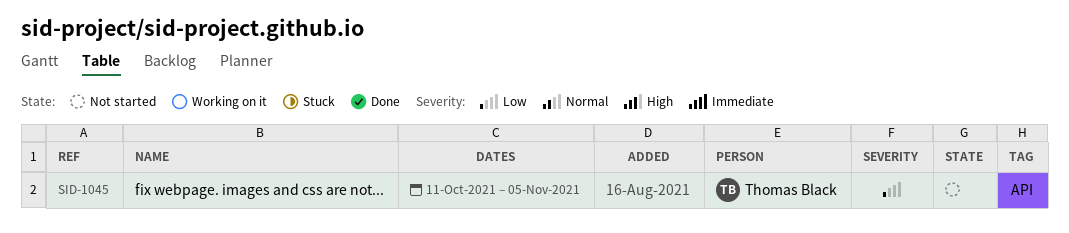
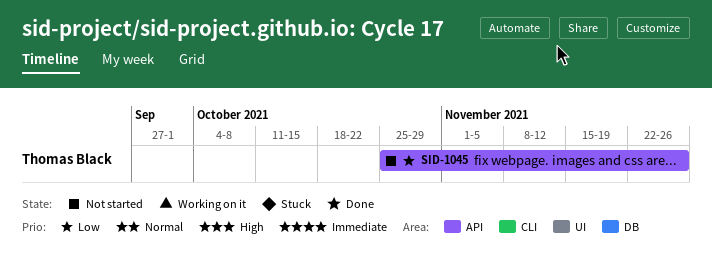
SID-1045, start: Oct 11 -> Oct 25
SID-1045, due: Nov 5 -> Nov 26

